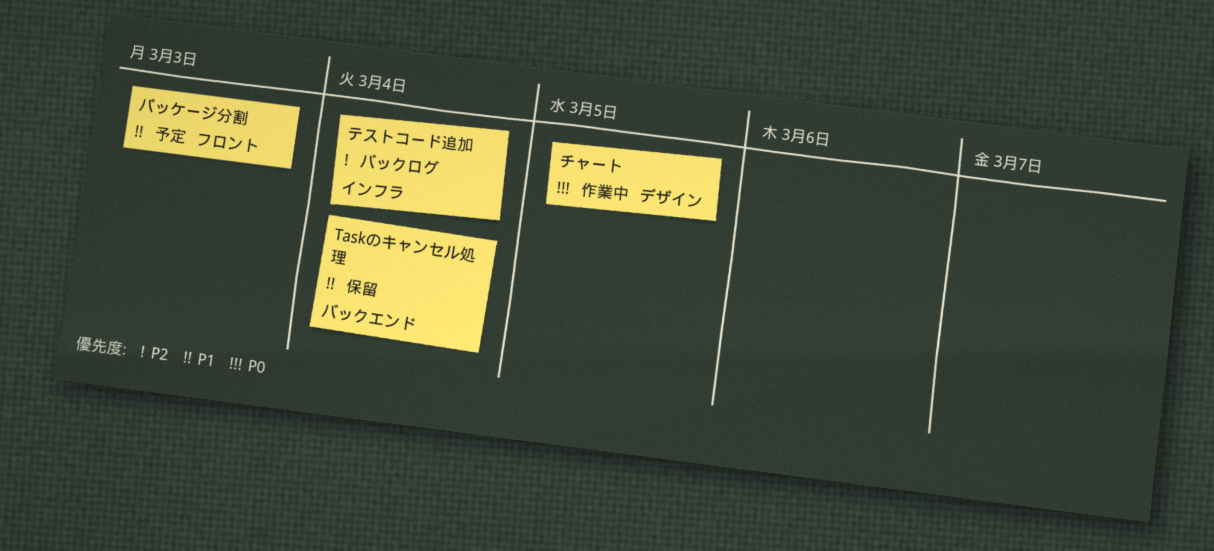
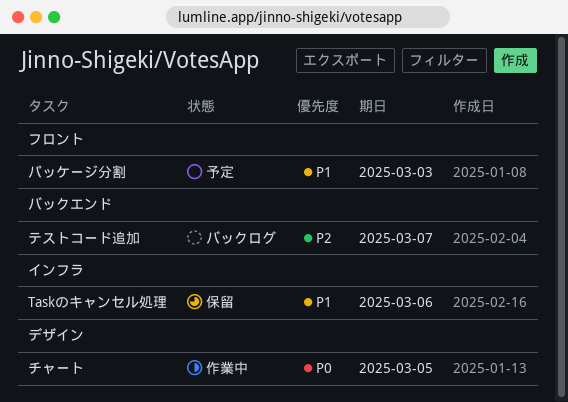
Taskのキャンセル処理, label: バックエンド -> インフラ
Taskのキャンセル処理, due: Mar 4 -> Mar 6
テストコード追加, label: インフラ -> バックエンド
テストコード追加, due: Mar 4 -> Mar 7

